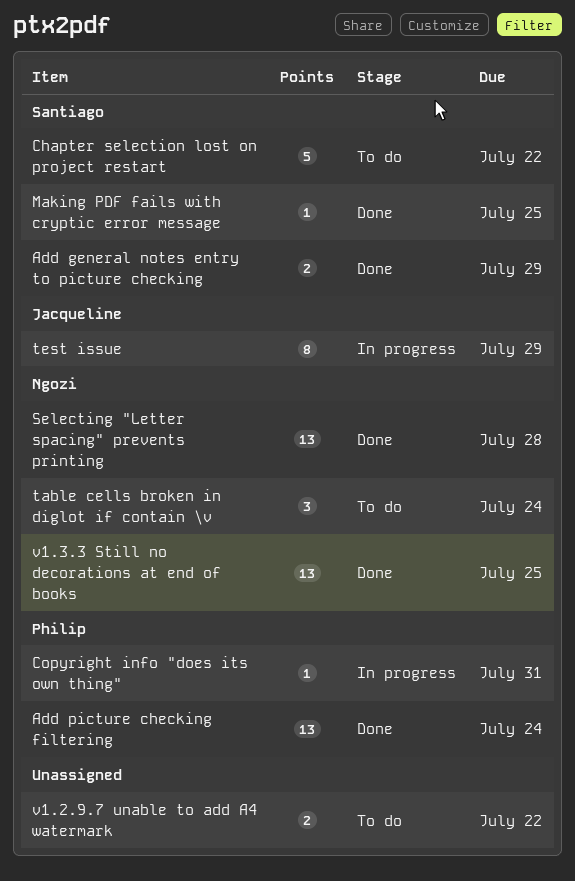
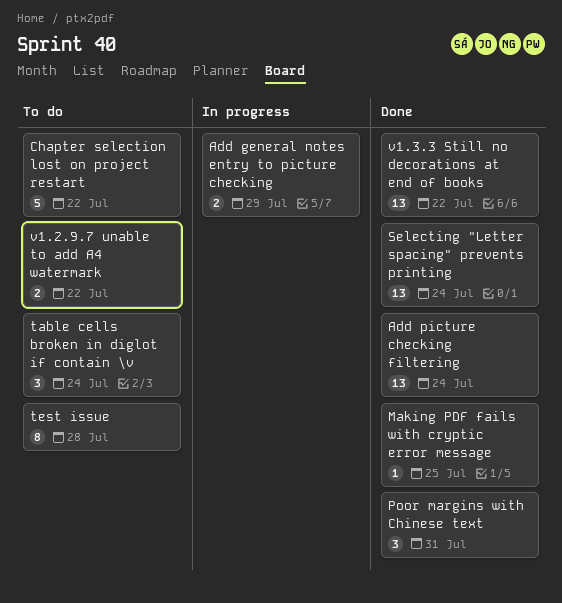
Add general notes entry to picture checking, status: Done -> In progress
Copyright info "does its own thing": present -> none
Poor margins with Chinese text: none -> present
Selecting "Letter spacing" prevents printing, due: Jul 28 -> Jul 24
test issue, status: In progress -> To do
test issue, due: Jul 29 -> Jul 28
v1.3.3 Still no decorations at end of books, due: Jul 25 -> Jul 22

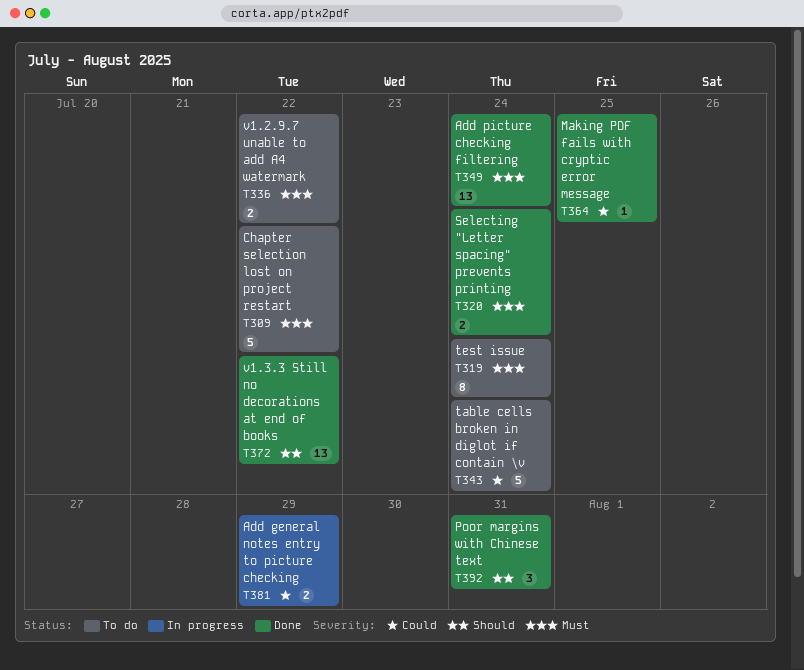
Selecting "Letter spacing" prevents printing, estimate: 13 -> 2
table cells broken in diglot if contain \v, estimate: 3 -> 5
test issue, due: Jul 28 -> Jul 24

